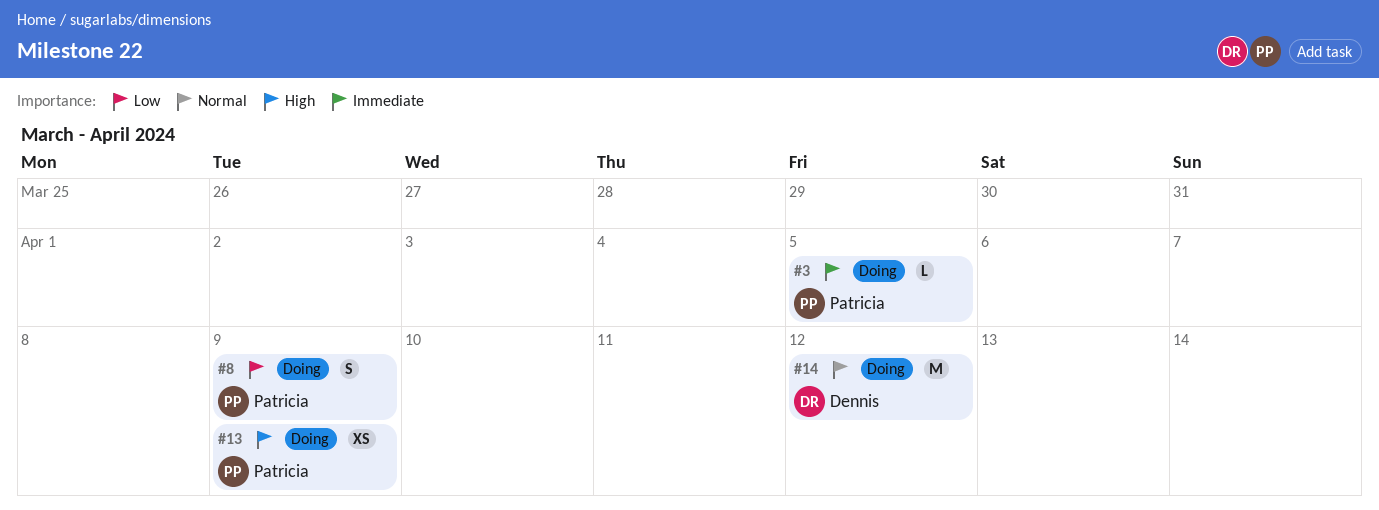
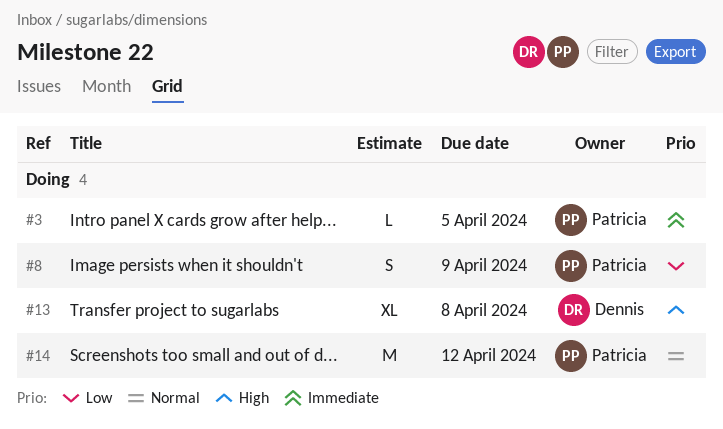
#13, owner: Patricia -> Dennis
#13, estimate: XS -> XL
#13, due: Apr 9 -> Apr 8
#14, owner: Dennis -> Patricia

